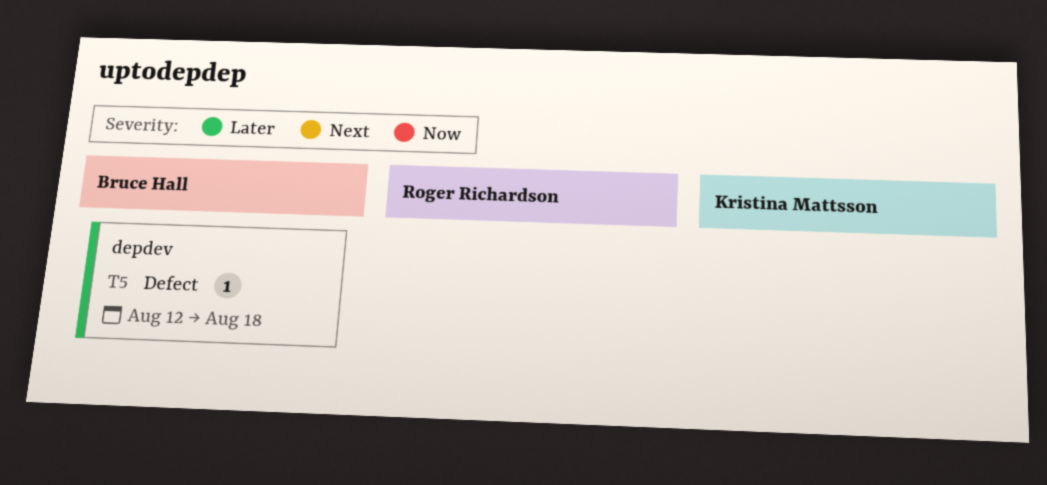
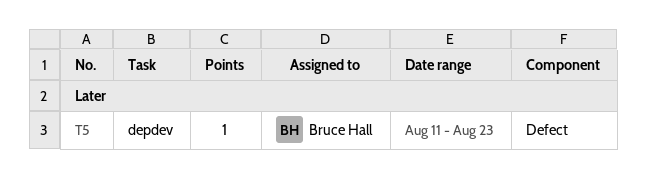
T5, start: Aug 12 -> Aug 11
T5, due: Aug 18 -> Aug 23

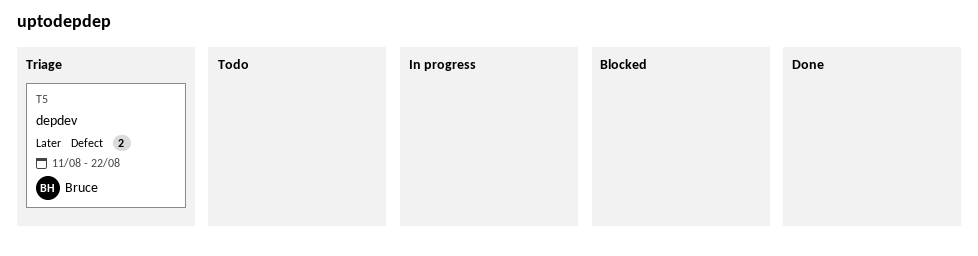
T5, estimate: 1 -> 2
T5, due: Aug 23 -> Aug 22

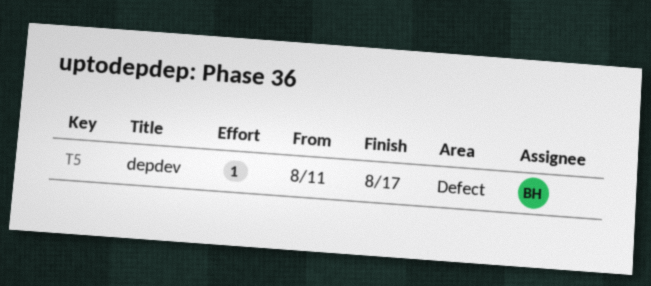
T5, estimate: 2 -> 1
T5, due: Aug 22 -> Aug 17

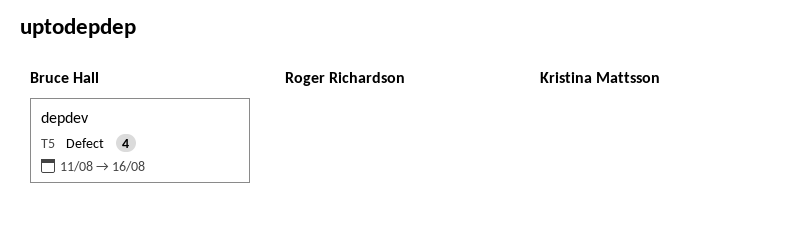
T5, estimate: 1 -> 4
T5, due: Aug 17 -> Aug 16

